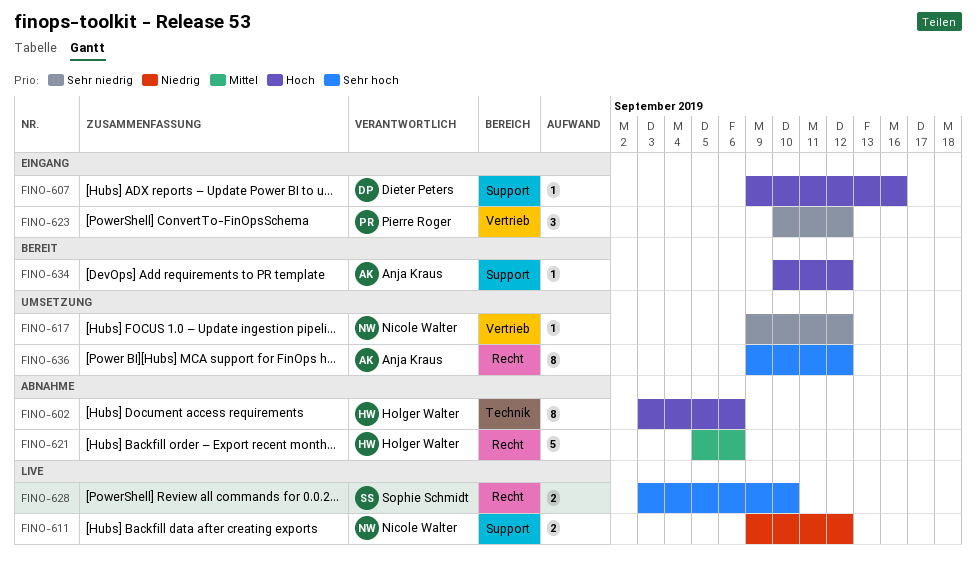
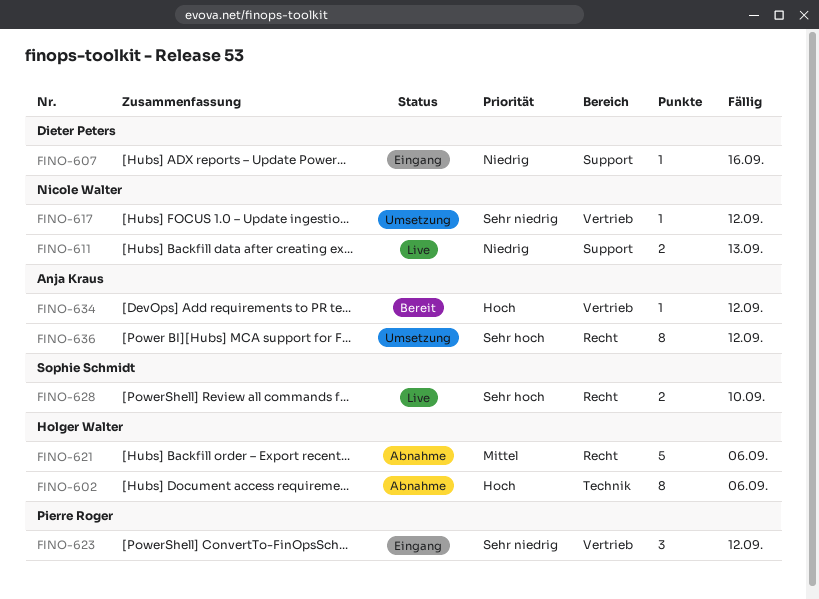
FINO-607, priority: Hoch -> Niedrig
FINO-611, due: Sep 12 -> Sep 13
FINO-634, label: Support -> Vertrieb

